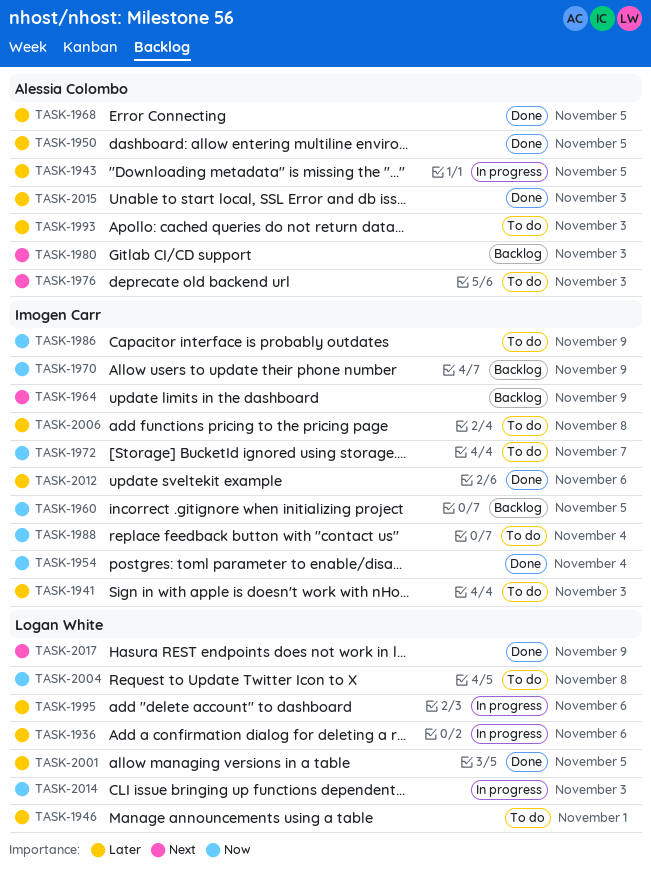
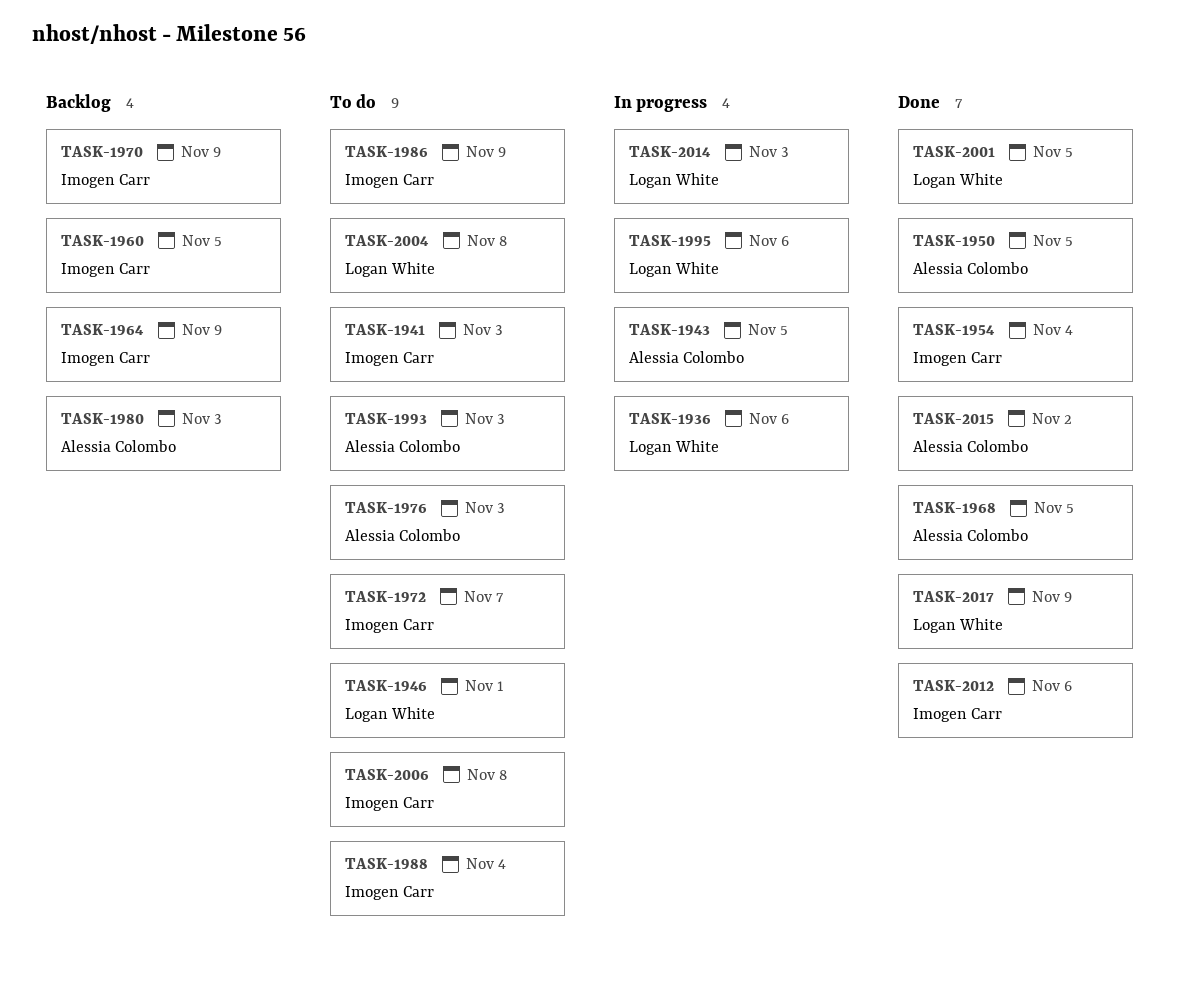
TASK-2015, due: Nov 3 -> Nov 2

